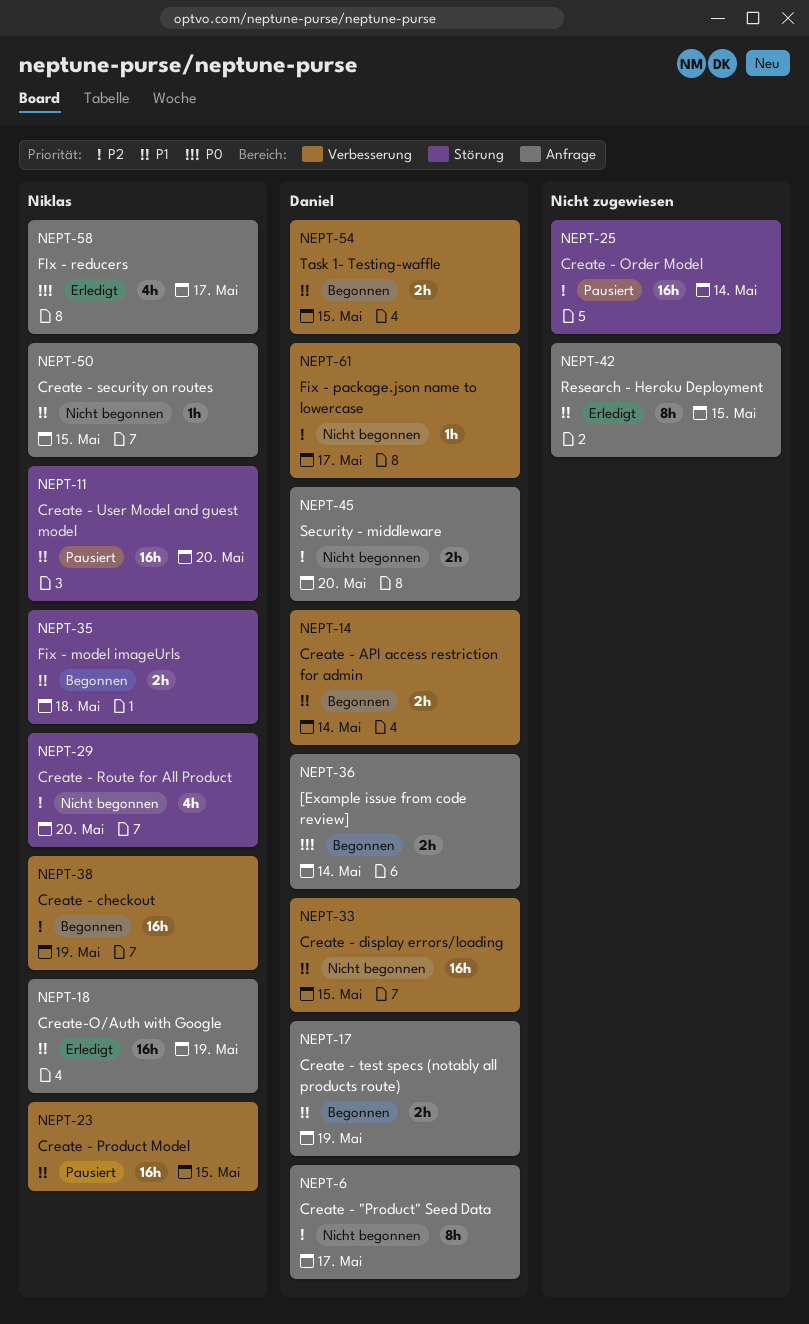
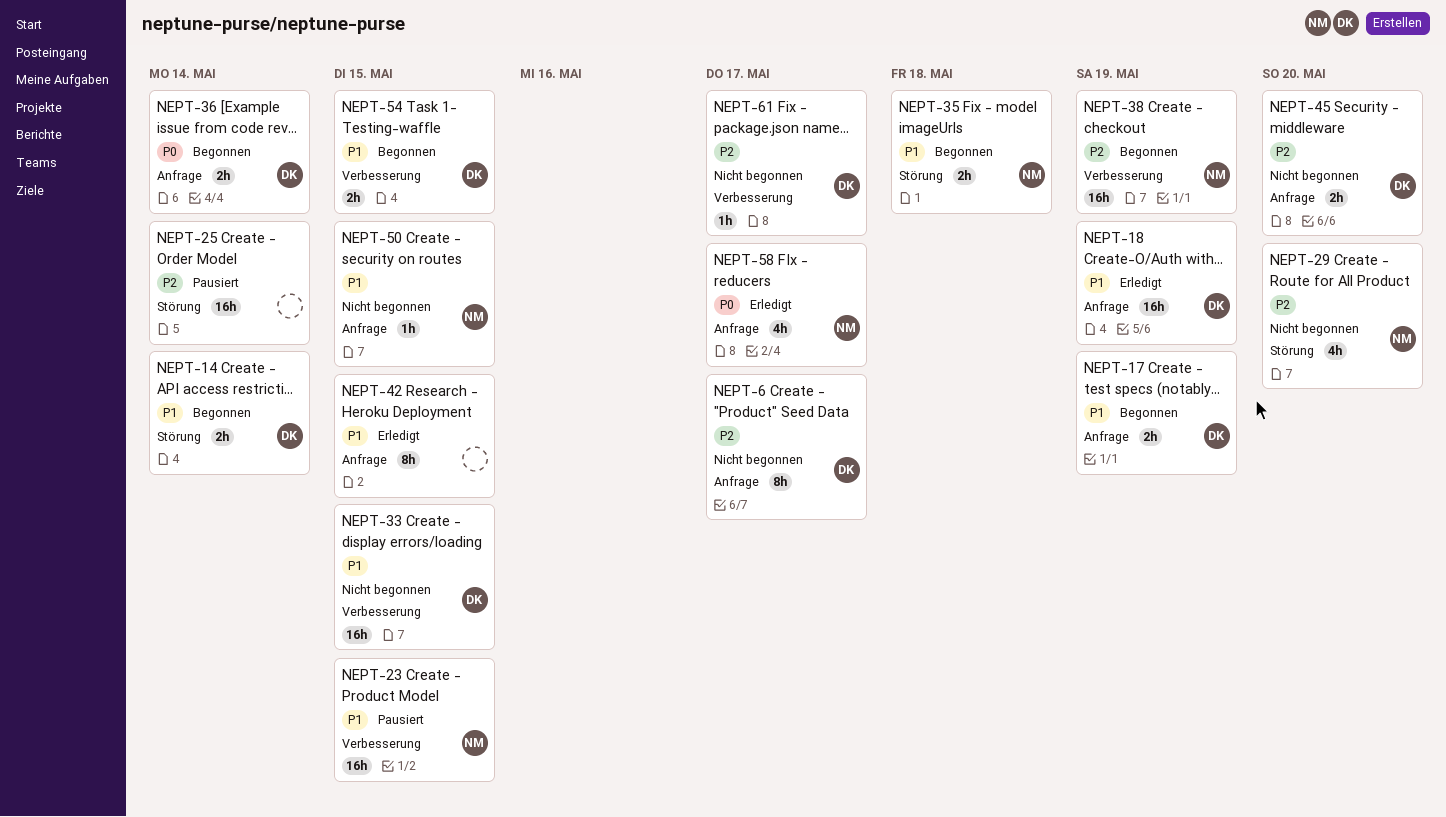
NEPT-11: present -> none
NEPT-14, label: Verbesserung -> Störung
NEPT-18, owner: Niklas -> Daniel

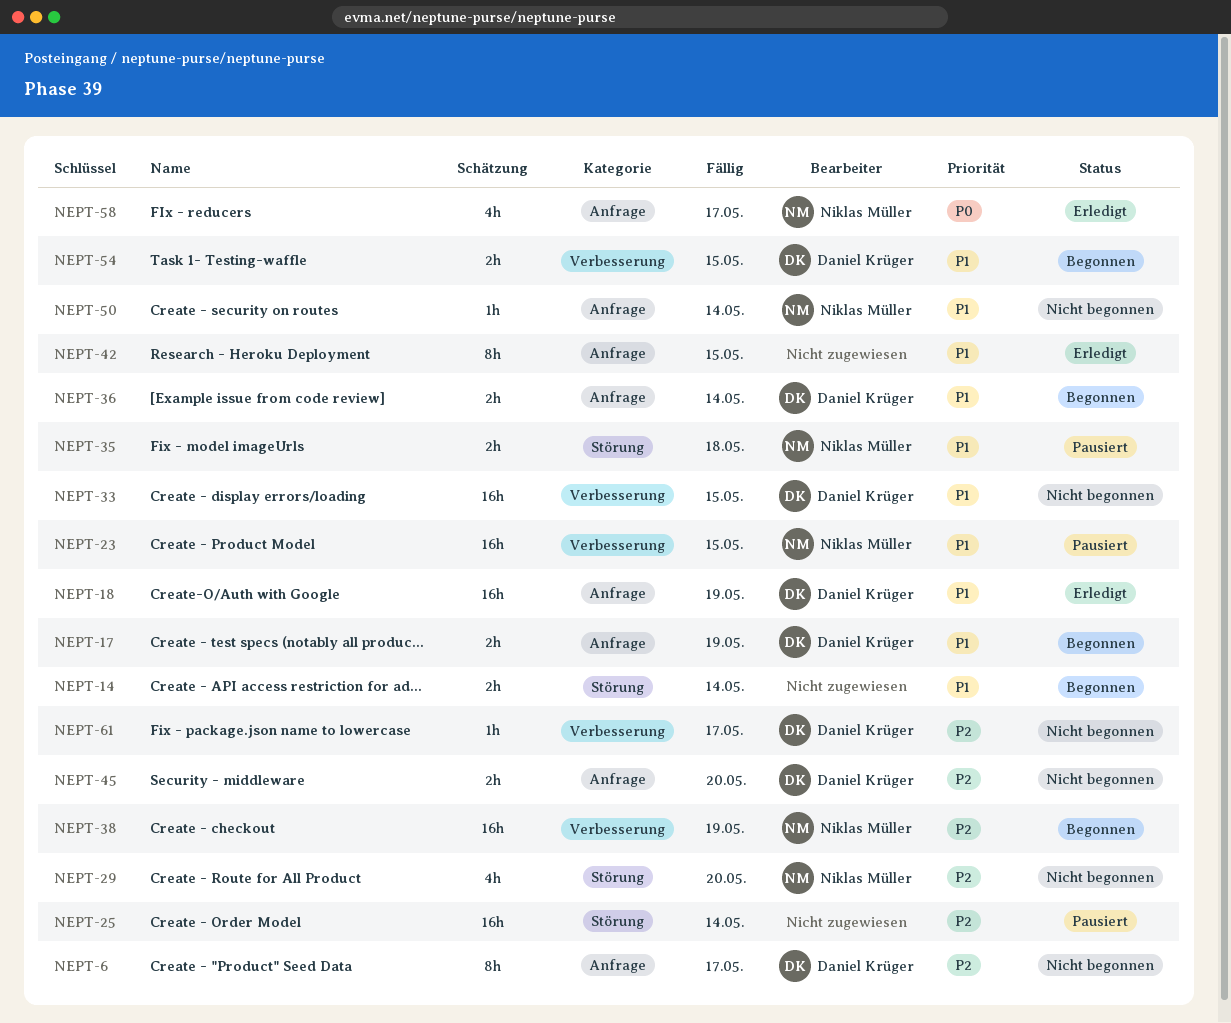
NEPT-14, owner: Daniel Krüger -> none
NEPT-35, status: Begonnen -> Pausiert
NEPT-36, priority: P0 -> P1
NEPT-50, due: May 15 -> May 14

